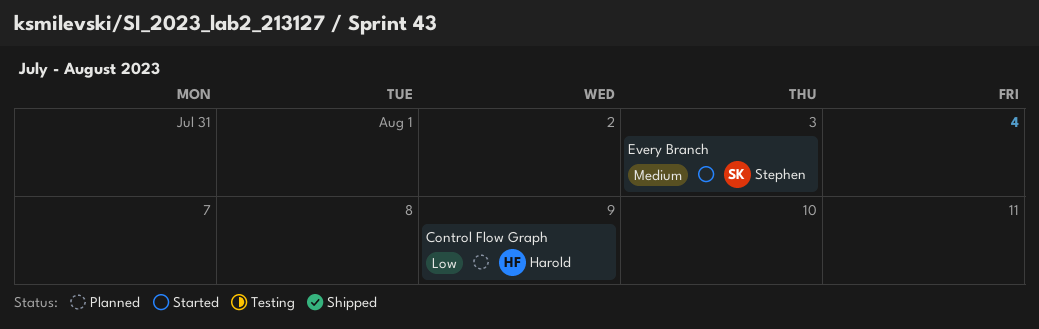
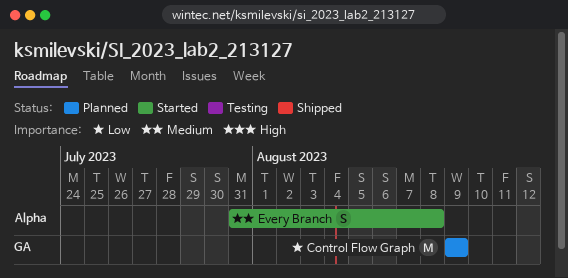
Every Branch, due: Aug 3 -> Aug 8

